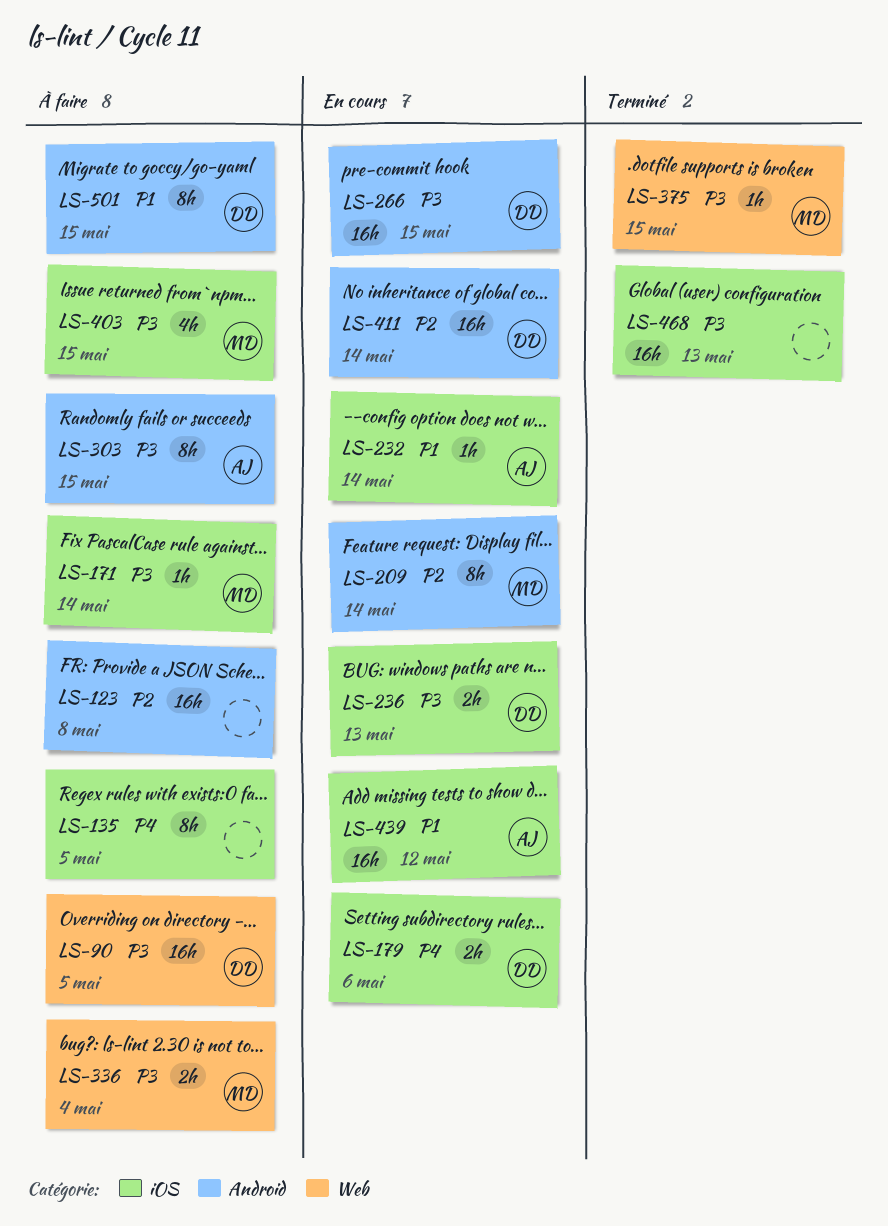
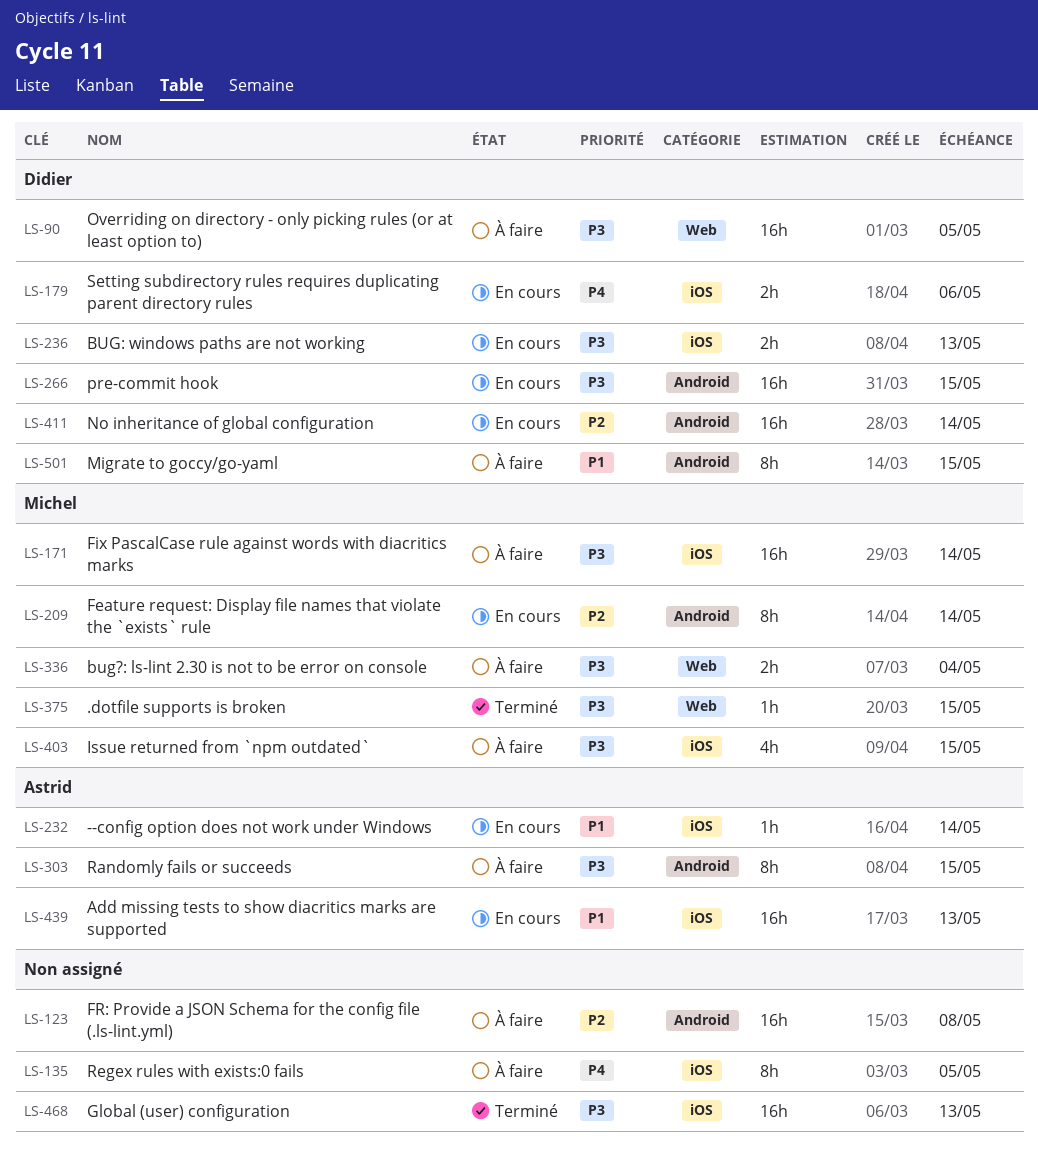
LS-171, estimate: 1h -> 16h
LS-439, due: May 12 -> May 13

